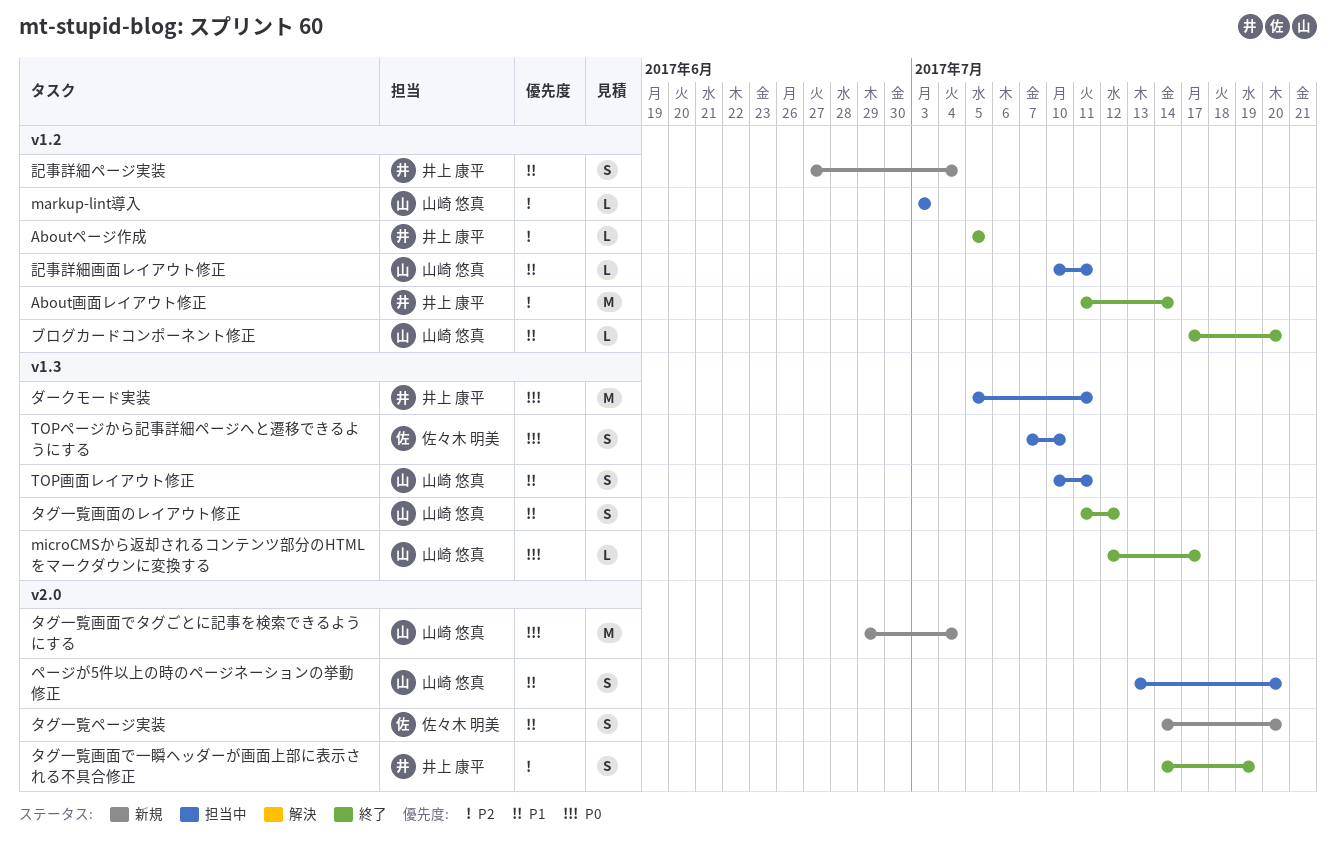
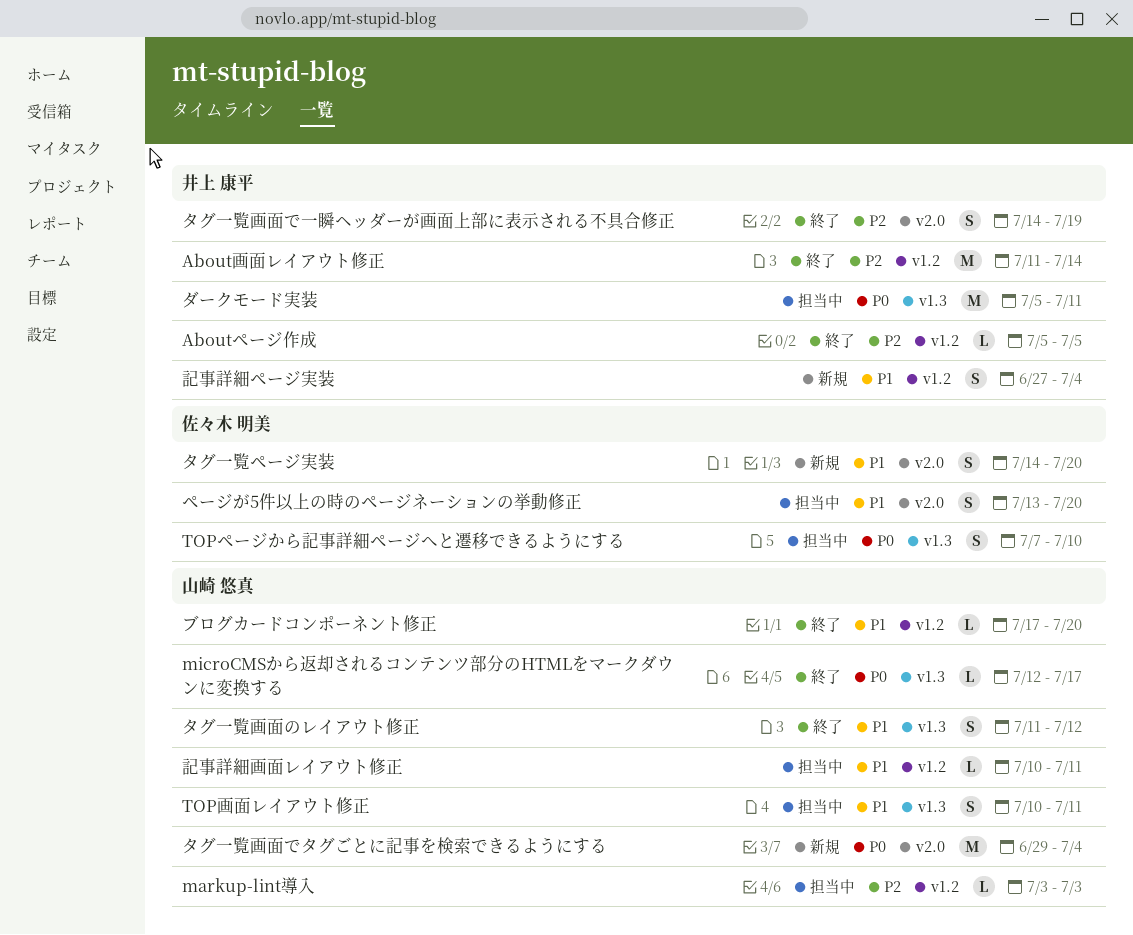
ページが5件以上の時のページネーションの挙動修正, owner: 山崎 悠真 -> 佐々木 明美

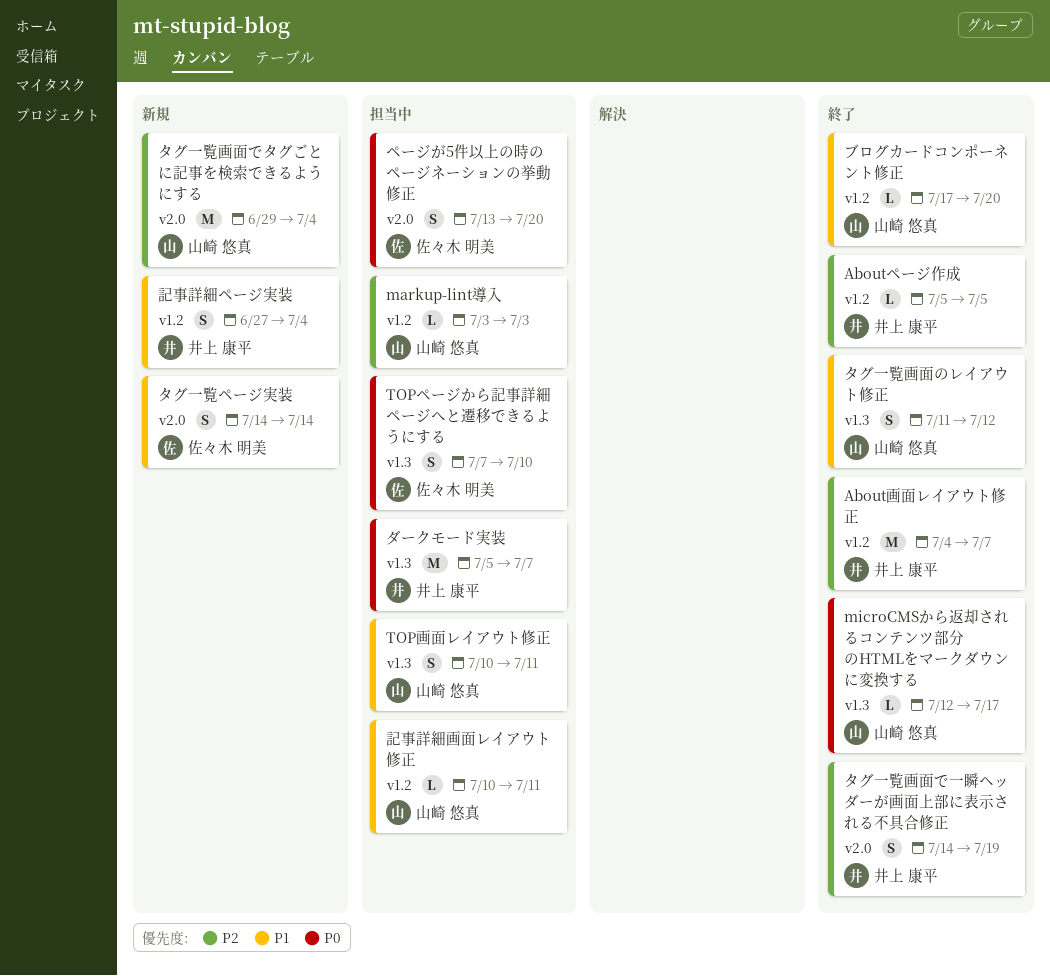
About画面レイアウト修正, start: Jul 11 -> Jul 4
About画面レイアウト修正, due: Jul 14 -> Jul 7
タグ一覧ページ実装, due: Jul 20 -> Jul 14
タグ一覧画面でタグごとに記事を検索できるようにする, priority: P0 -> P2
ダークモード実装, due: Jul 11 -> Jul 7
ページが5件以上の時のページネーションの挙動修正, priority: P1 -> P0

